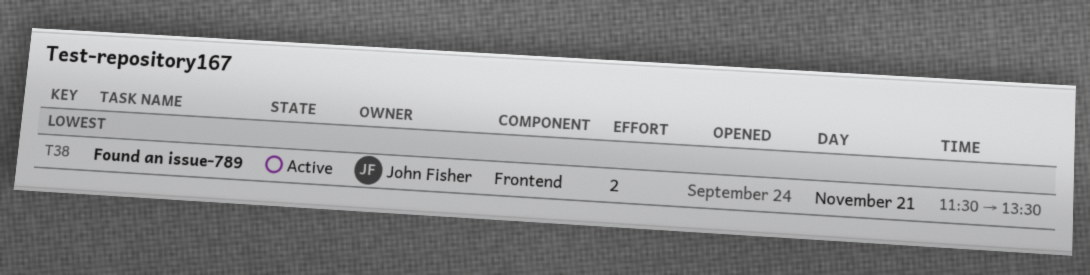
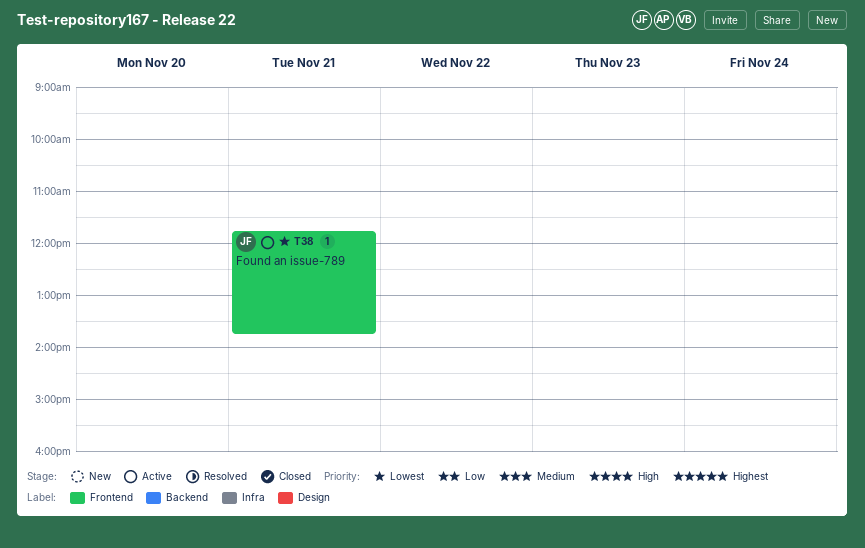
T38, estimate: 2 -> 1
T38, begins: 11:30 -> 11:45
T38, ends: 13:30 -> 13:45

